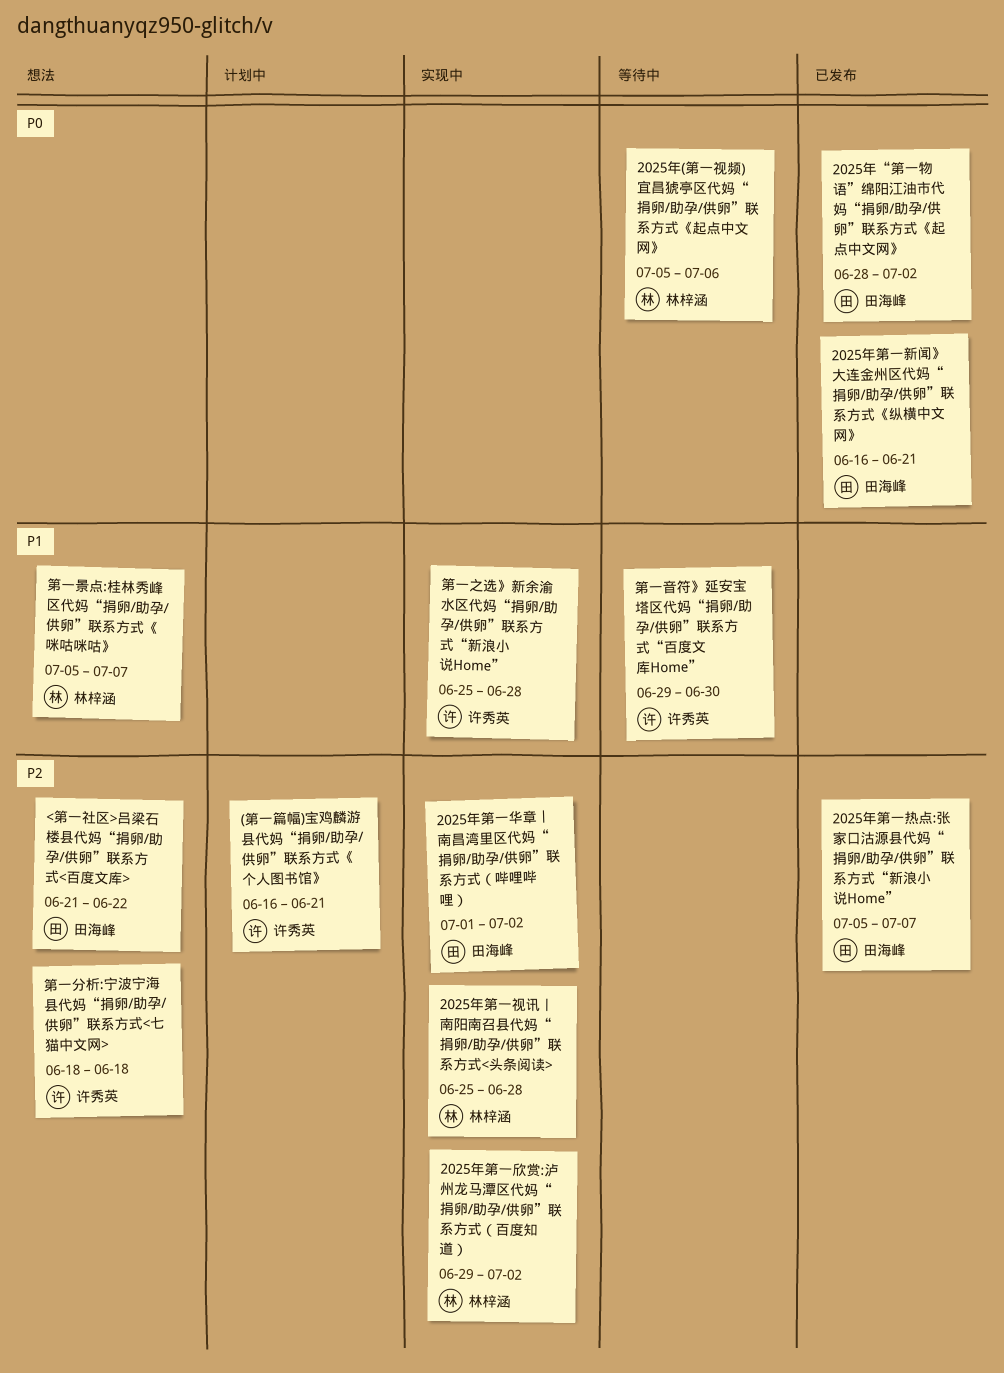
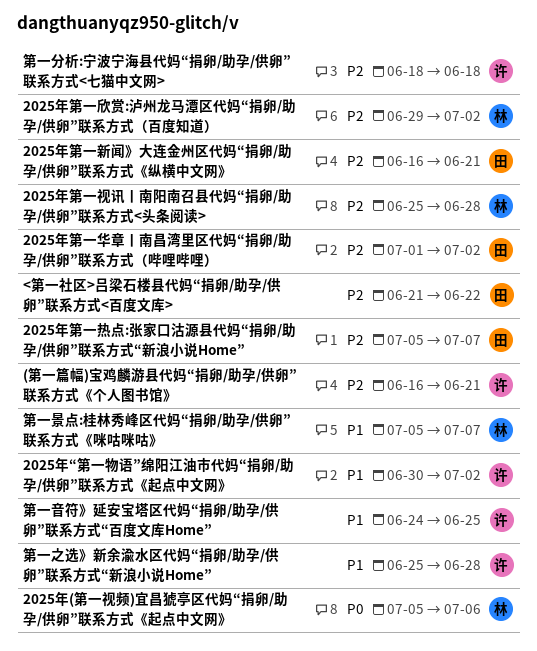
2025年“第一物语”绵阳江油市代妈“捐卵/助孕/供卵”联系方式《起点中文网》, owner: 田海峰 -> 许秀英
2025年“第一物语”绵阳江油市代妈“捐卵/助孕/供卵”联系方式《起点中文网》, priority: P0 -> P1
2025年“第一物语”绵阳江油市代妈“捐卵/助孕/供卵”联系方式《起点中文网》, start: Jun 28 -> Jun 30
2025年第一新闻》大连金州区代妈“捐卵/助孕/供卵”联系方式《纵横中文网》, priority: P0 -> P2
第一音符》延安宝塔区代妈“捐卵/助孕/供卵”联系方式“百度文库Home”, start: Jun 29 -> Jun 24
第一音符》延安宝塔区代妈“捐卵/助孕/供卵”联系方式“百度文库Home”, due: Jun 30 -> Jun 25

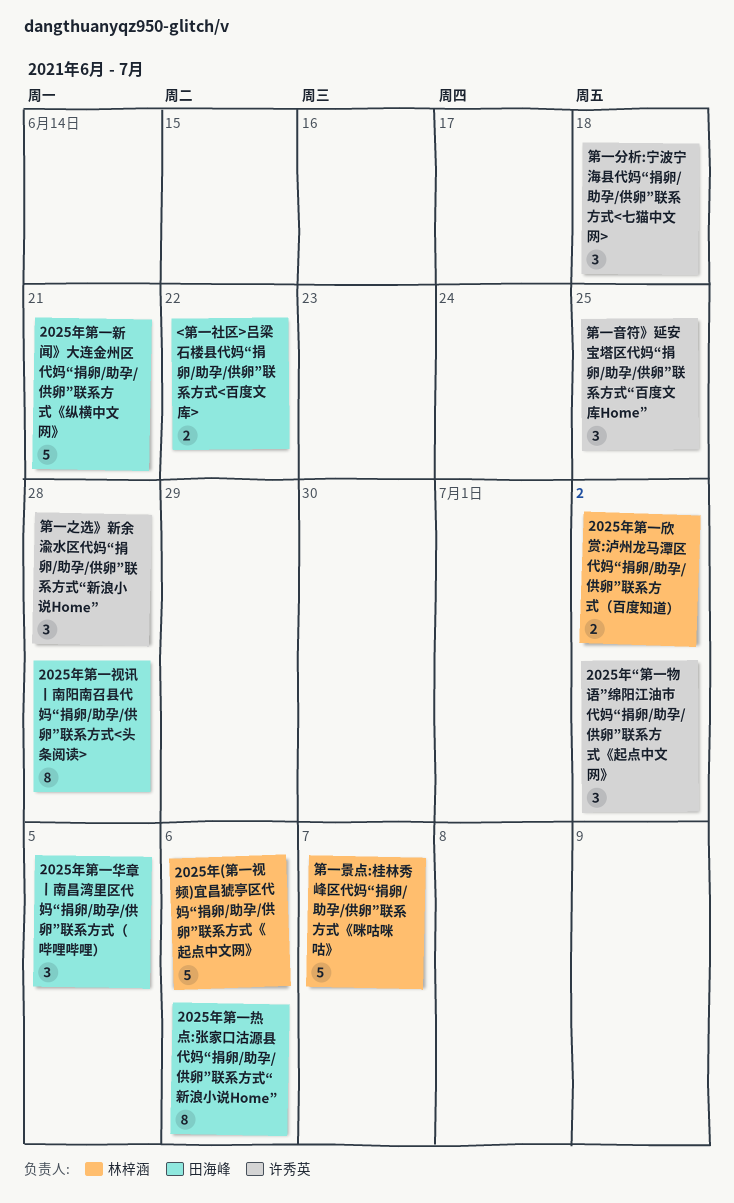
(第一篇幅)宝鸡麟游县代妈“捐卵/助孕/供卵”联系方式《个人图书馆》: present -> none
2025年第一华章丨南昌湾里区代妈“捐卵/助孕/供卵”联系方式（哔哩哔哩）, due: Jul 2 -> Jul 5
2025年第一热点:张家口沽源县代妈“捐卵/助孕/供卵”联系方式“新浪小说Home”, due: Jul 7 -> Jul 6
2025年第一视讯丨南阳南召县代妈“捐卵/助孕/供卵”联系方式<头条阅读>, owner: 林梓涵 -> 田海峰

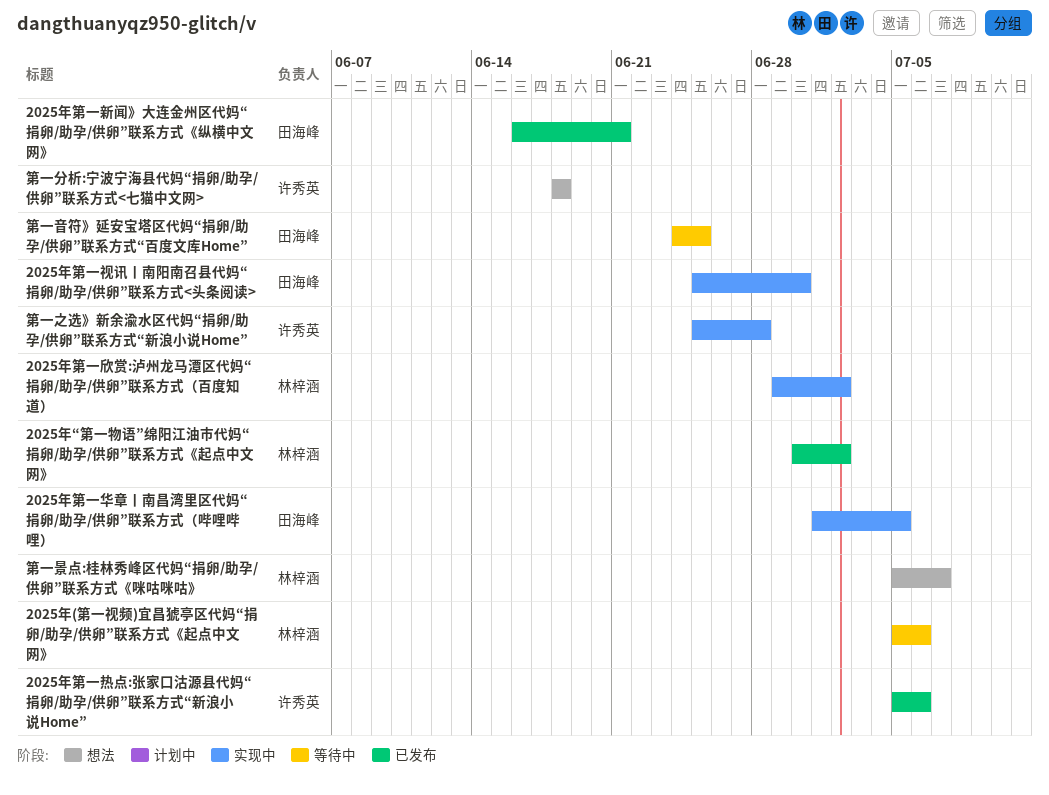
2025年“第一物语”绵阳江油市代妈“捐卵/助孕/供卵”联系方式《起点中文网》, owner: 许秀英 -> 林梓涵
2025年第一热点:张家口沽源县代妈“捐卵/助孕/供卵”联系方式“新浪小说Home”, owner: 田海峰 -> 许秀英
2025年第一视讯丨南阳南召县代妈“捐卵/助孕/供卵”联系方式<头条阅读>, due: Jun 28 -> Jun 30
<第一社区>吕梁石楼县代妈“捐卵/助孕/供卵”联系方式<百度文库>: present -> none
第一音符》延安宝塔区代妈“捐卵/助孕/供卵”联系方式“百度文库Home”, owner: 许秀英 -> 田海峰

